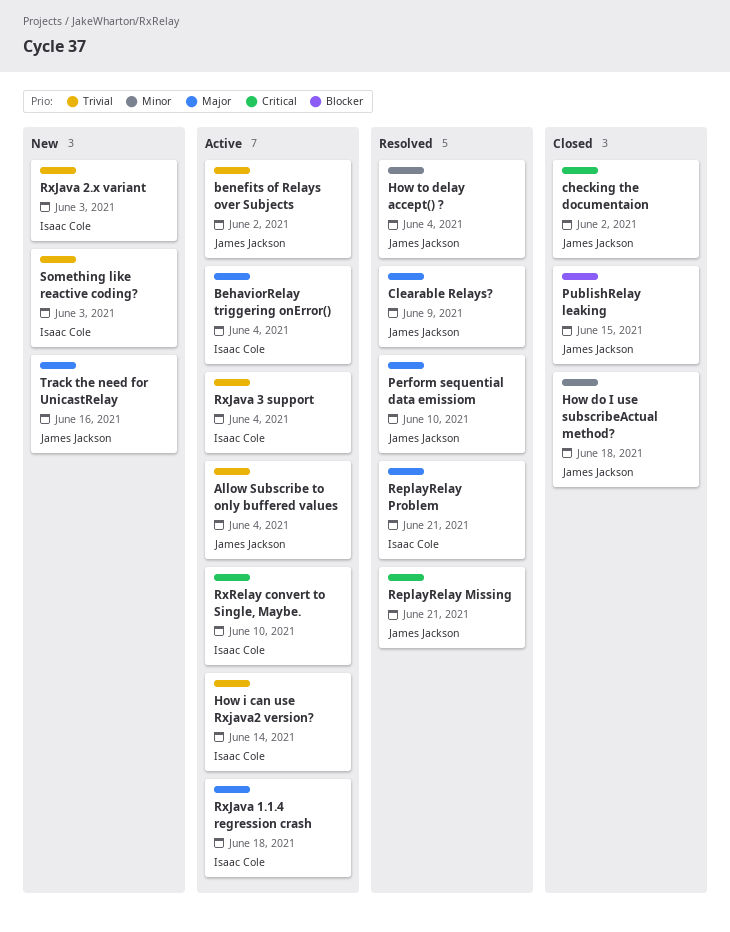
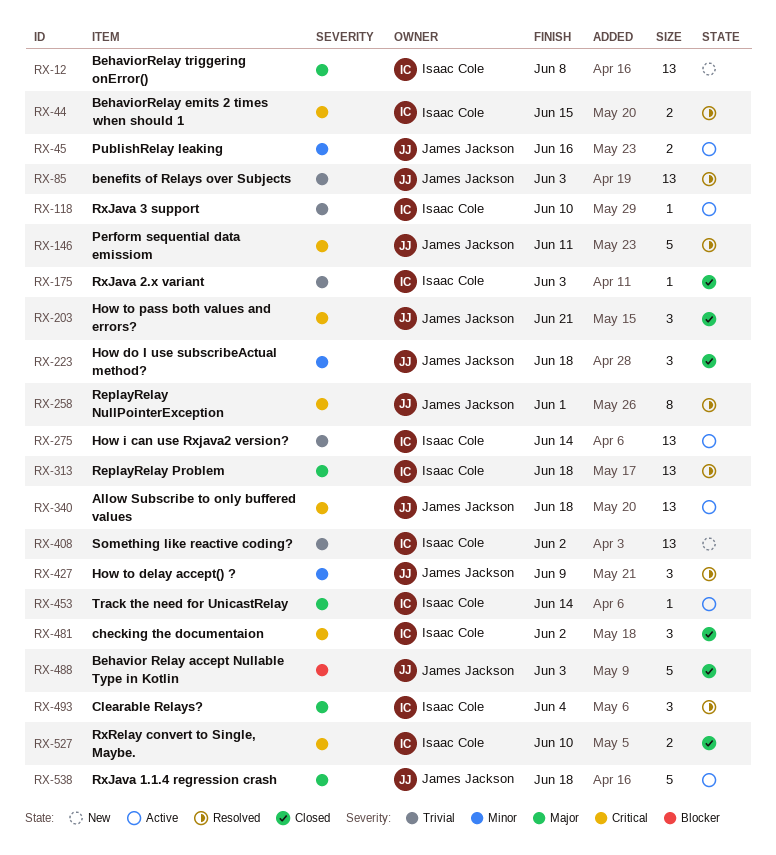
Allow Subscribe to only buffered values, priority: Trivial -> Critical
Allow Subscribe to only buffered values, due: Jun 4 -> Jun 18
Behavior Relay accept Nullable Type in Kotlin: none -> present
BehaviorRelay emits 2 times when should 1: none -> present
BehaviorRelay triggering onError(), status: Active -> New
BehaviorRelay triggering onError(), due: Jun 4 -> Jun 8
benefits of Relays over Subjects, status: Active -> Resolved
benefits of Relays over Subjects, due: Jun 2 -> Jun 3
checking the documentaion, owner: James Jackson -> Isaac Cole
Clearable Relays?, owner: James Jackson -> Isaac Cole
Clearable Relays?, due: Jun 9 -> Jun 4
How to delay accept() ?, due: Jun 4 -> Jun 9
How to pass both values and errors?: none -> present
Perform sequential data emissiom, priority: Major -> Critical
Perform sequential data emissiom, due: Jun 10 -> Jun 11
PublishRelay leaking, status: Closed -> Active
PublishRelay leaking, priority: Blocker -> Minor
PublishRelay leaking, due: Jun 15 -> Jun 16
ReplayRelay Missing: present -> none
ReplayRelay NullPointerException: none -> present
ReplayRelay Problem, due: Jun 21 -> Jun 18
RxJava 1.1.4 regression crash, owner: Isaac Cole -> James Jackson
RxJava 2.x variant, status: New -> Closed
RxJava 3 support, due: Jun 4 -> Jun 10
RxRelay convert to Single, Maybe., status: Active -> Closed
Something like reactive coding?, due: Jun 3 -> Jun 2
Track the need for UnicastRelay, status: New -> Active
Track the need for UnicastRelay, owner: James Jackson -> Isaac Cole
Track the need for UnicastRelay, due: Jun 16 -> Jun 14

